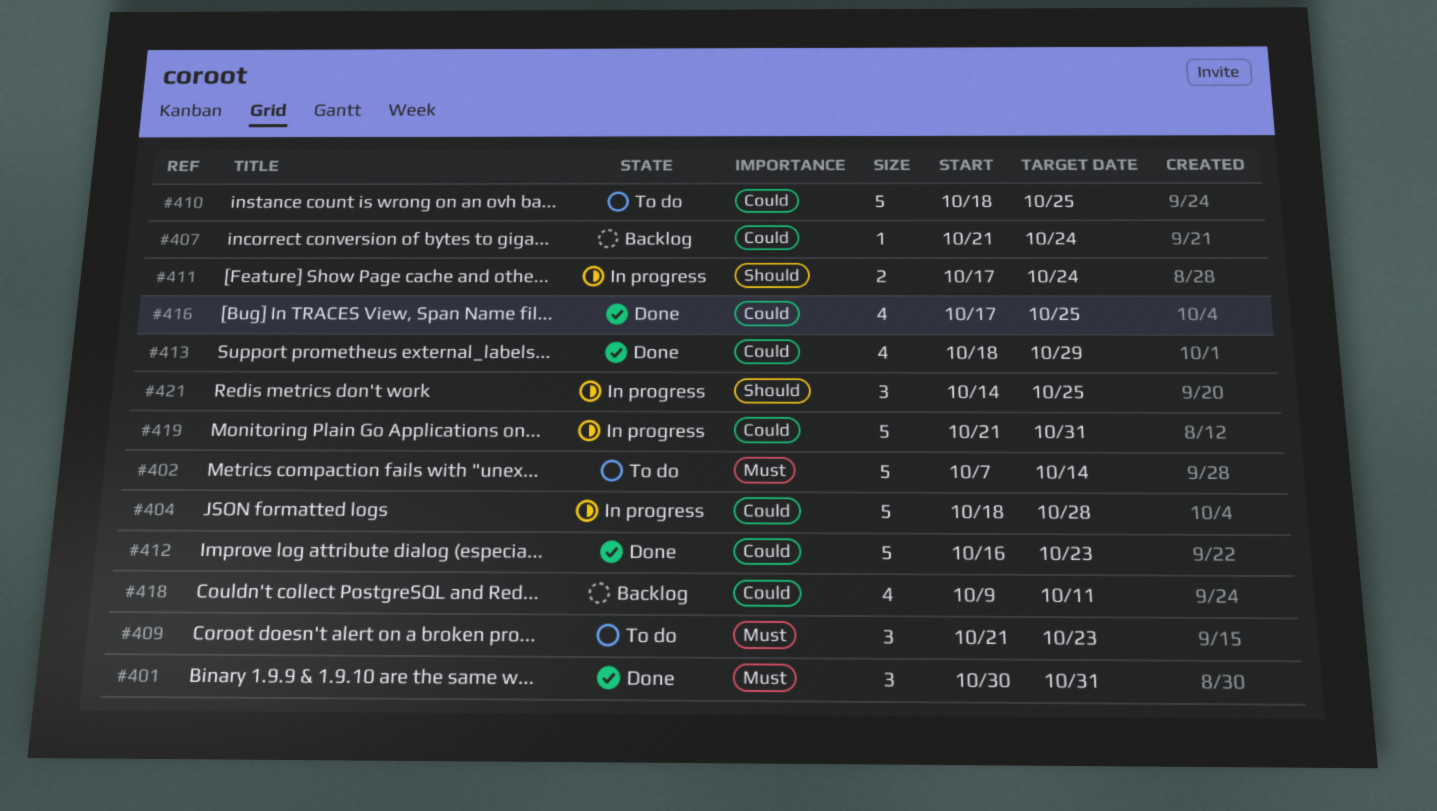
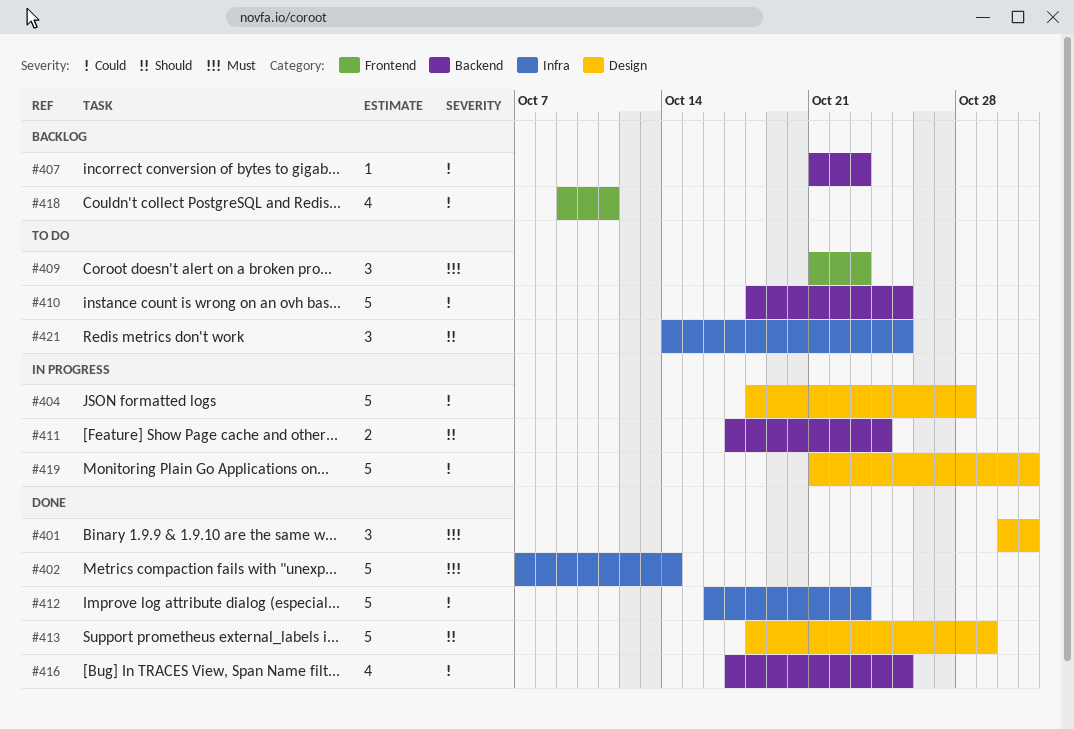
#402, status: To do -> Done
#407, due: Oct 24 -> Oct 23
#413, priority: Could -> Should
#413, estimate: 4 -> 5
#421, status: In progress -> To do

